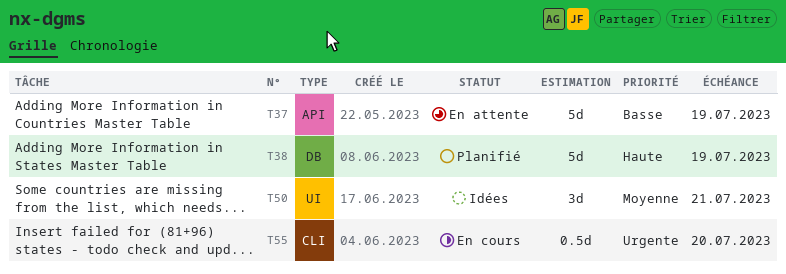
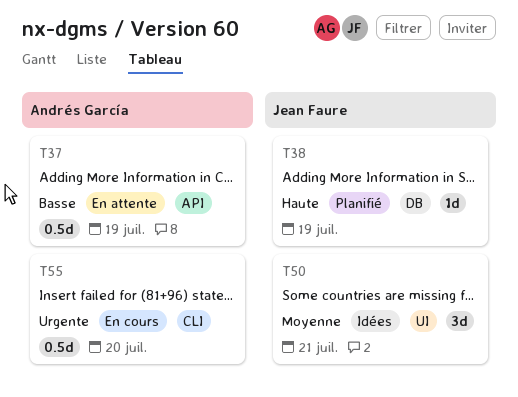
T37, estimate: 5d -> 0.5d
T38, estimate: 5d -> 1d

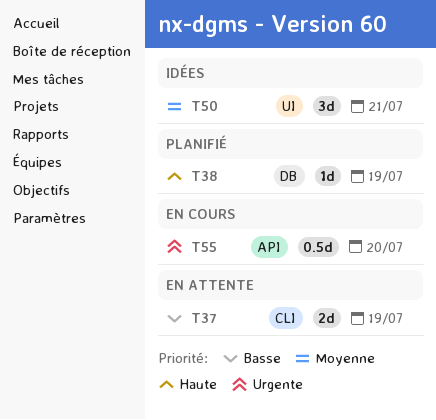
T37, label: API -> CLI
T37, estimate: 0.5d -> 2d
T55, label: CLI -> API

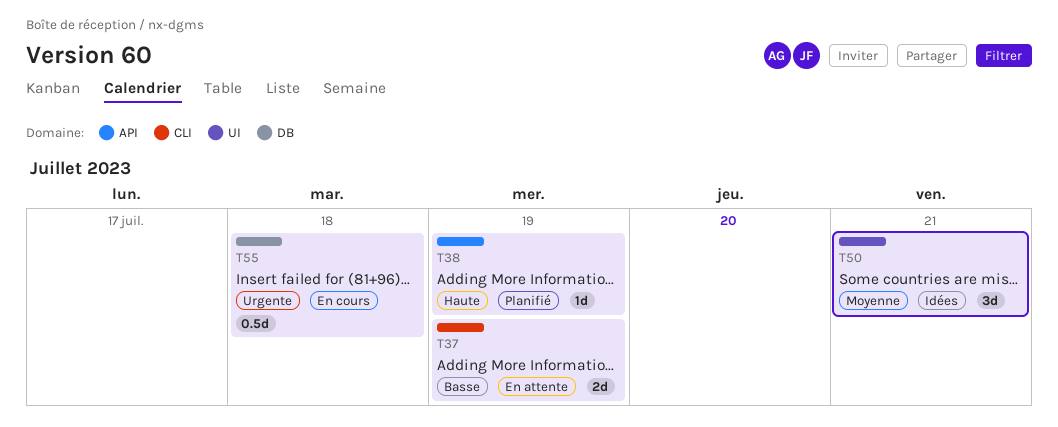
T38, label: DB -> API
T55, label: API -> DB
T55, due: Jul 20 -> Jul 18

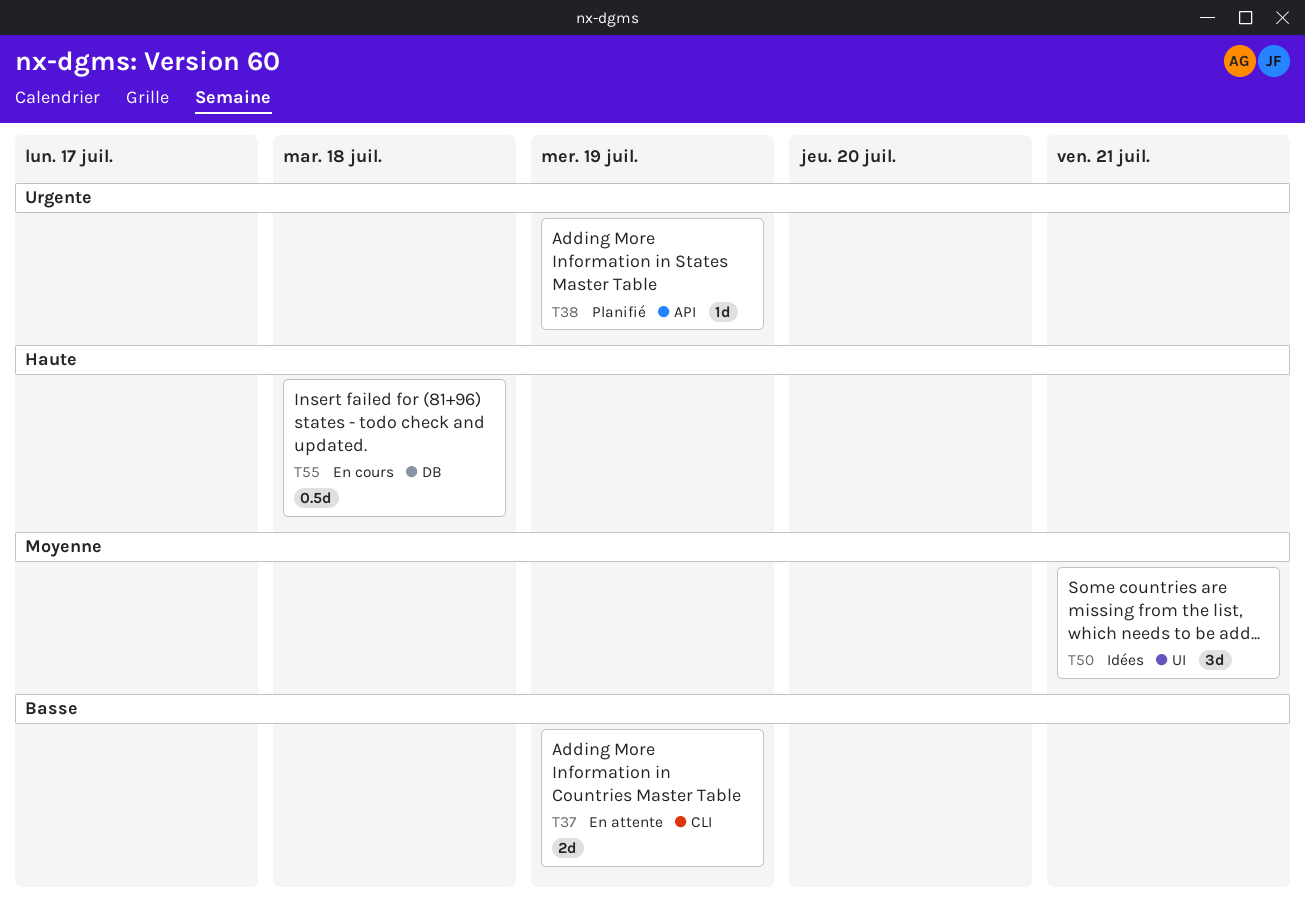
T38, priority: Haute -> Urgente
T55, priority: Urgente -> Haute

